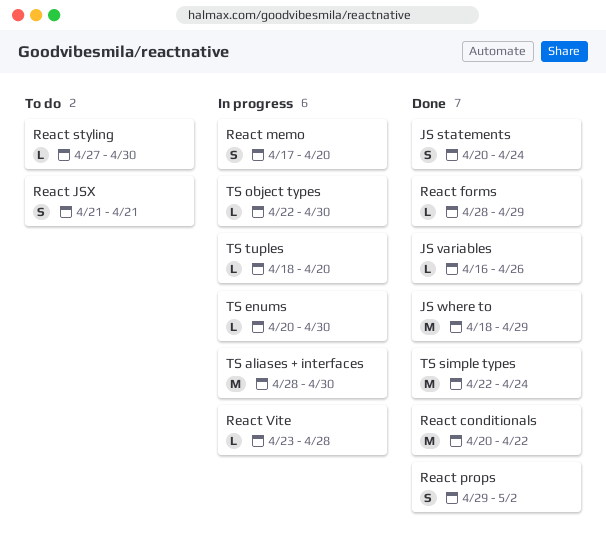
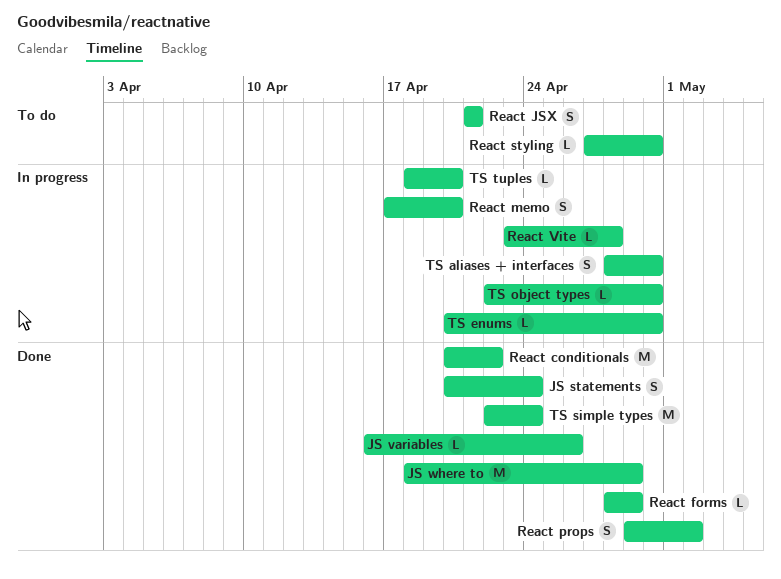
TS aliases + interfaces, estimate: M -> S

